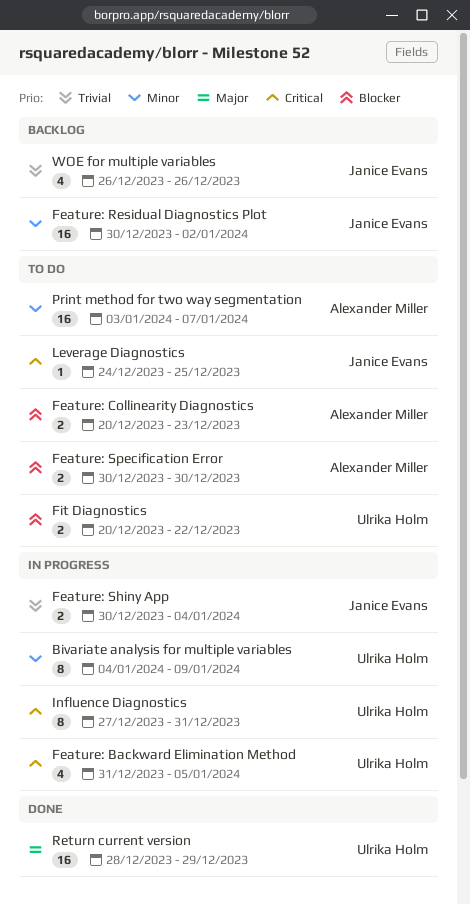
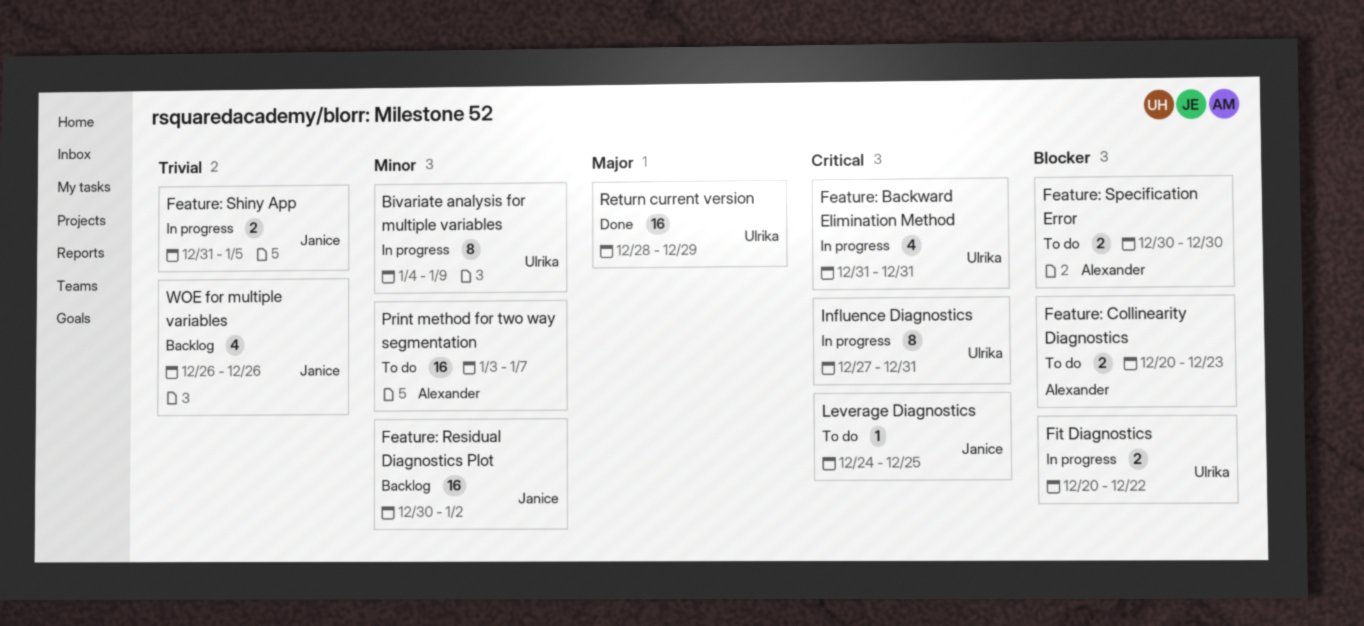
Feature: Backward Elimination Method, due: Jan 5 -> Dec 31
Feature: Shiny App, start: Dec 30 -> Dec 31
Feature: Shiny App, due: Jan 4 -> Jan 5
Fit Diagnostics, status: To do -> In progress

